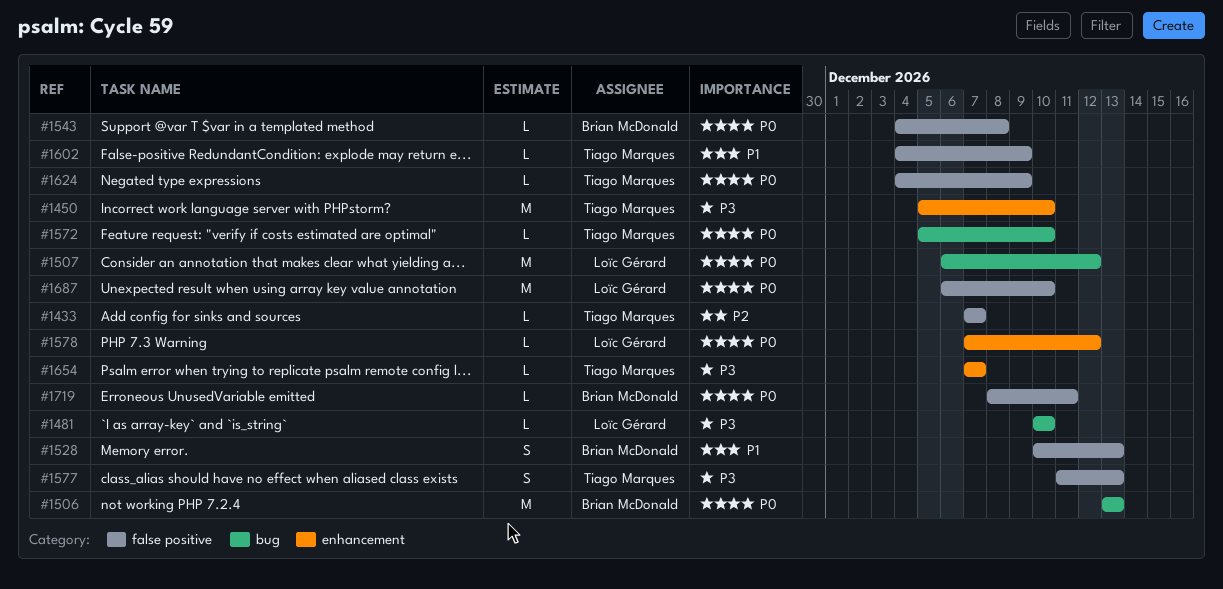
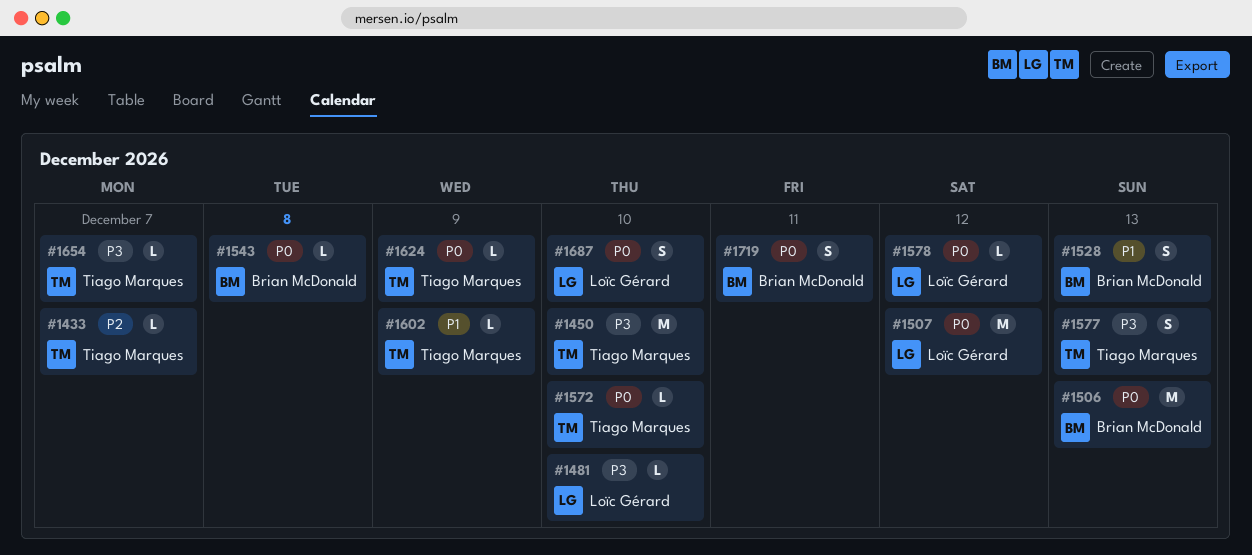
#1687, estimate: M -> S
#1719, estimate: L -> S

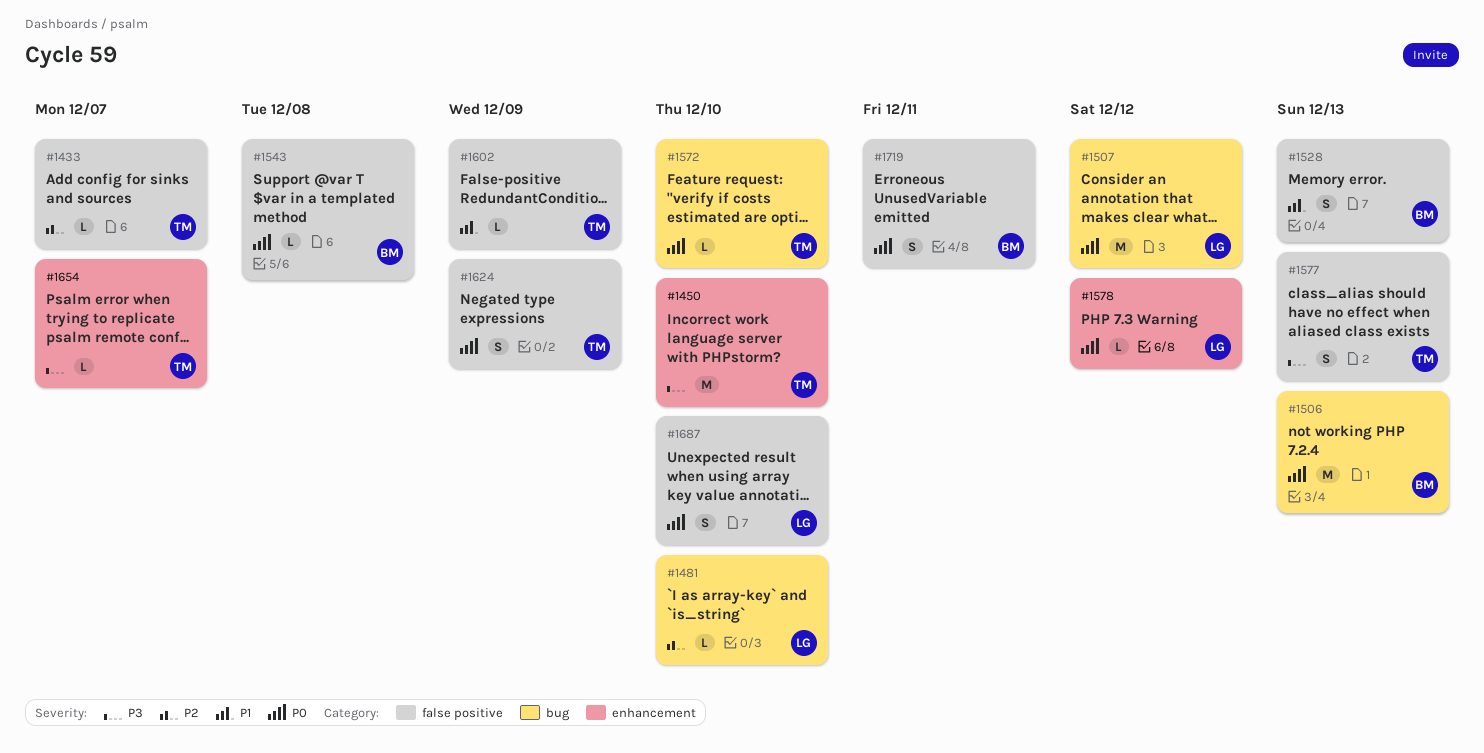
#1481, priority: P3 -> P2
#1624, estimate: L -> S

